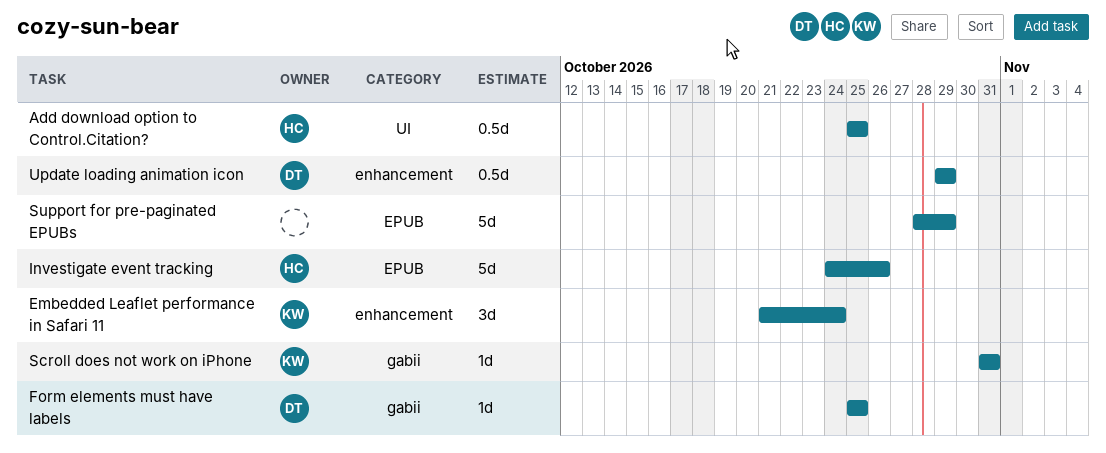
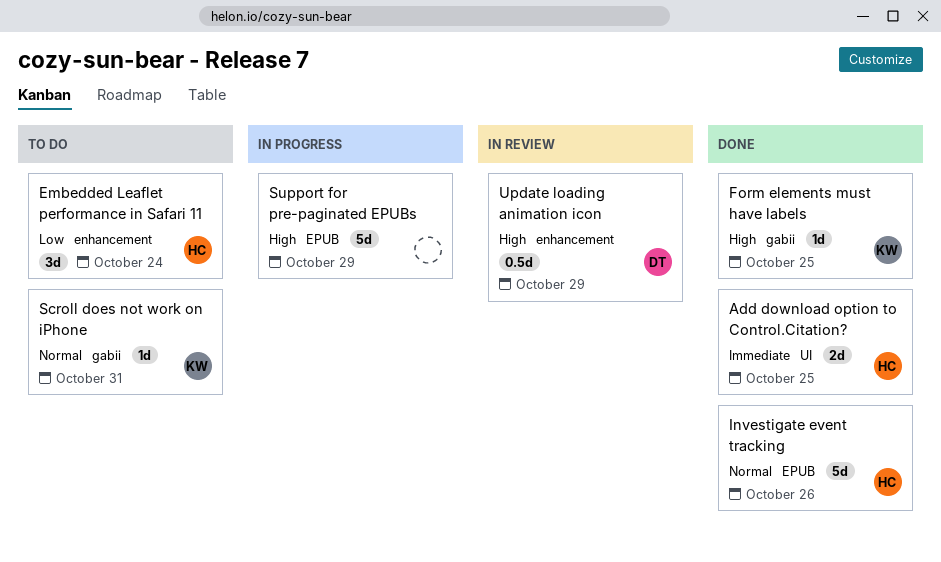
Add download option to Control.Citation?, estimate: 0.5d -> 2d
Embedded Leaflet performance in Safari 11, owner: KW -> HC
Form elements must have labels, owner: DT -> KW

